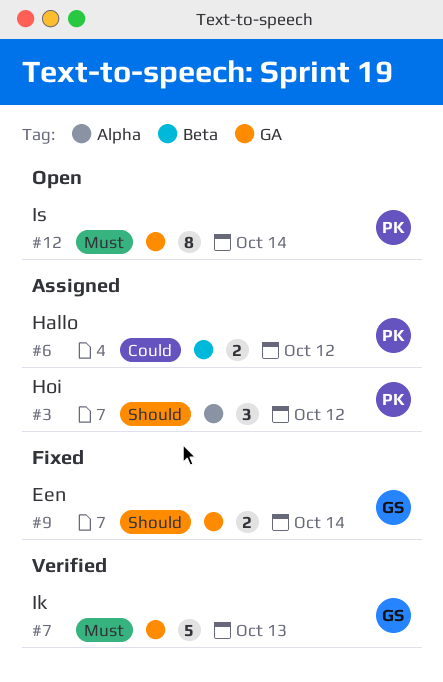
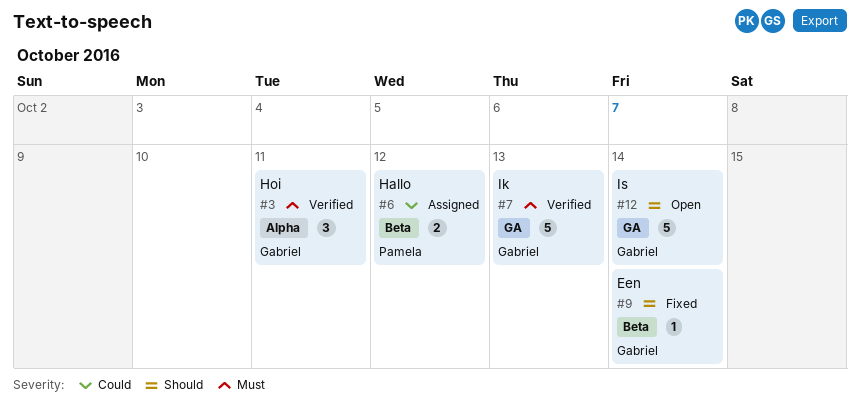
#3, status: Assigned -> Verified
#3, owner: Pamela -> Gabriel
#3, priority: Should -> Must
#3, due: Oct 12 -> Oct 11
#9, label: GA -> Beta
#9, estimate: 2 -> 1
#12, owner: Pamela -> Gabriel
#12, priority: Must -> Should
#12, estimate: 8 -> 5

